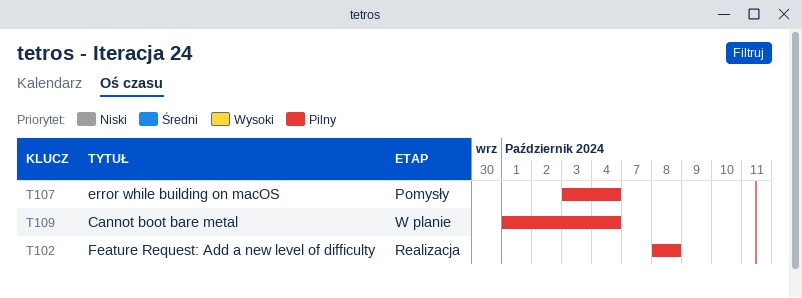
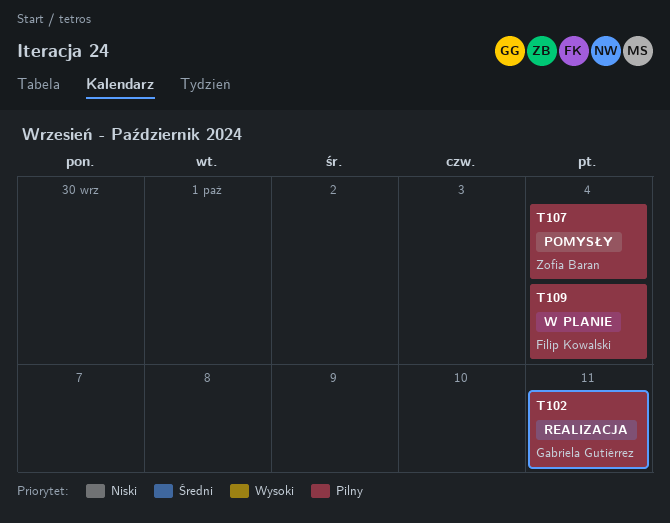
T102, due: Oct 8 -> Oct 11

